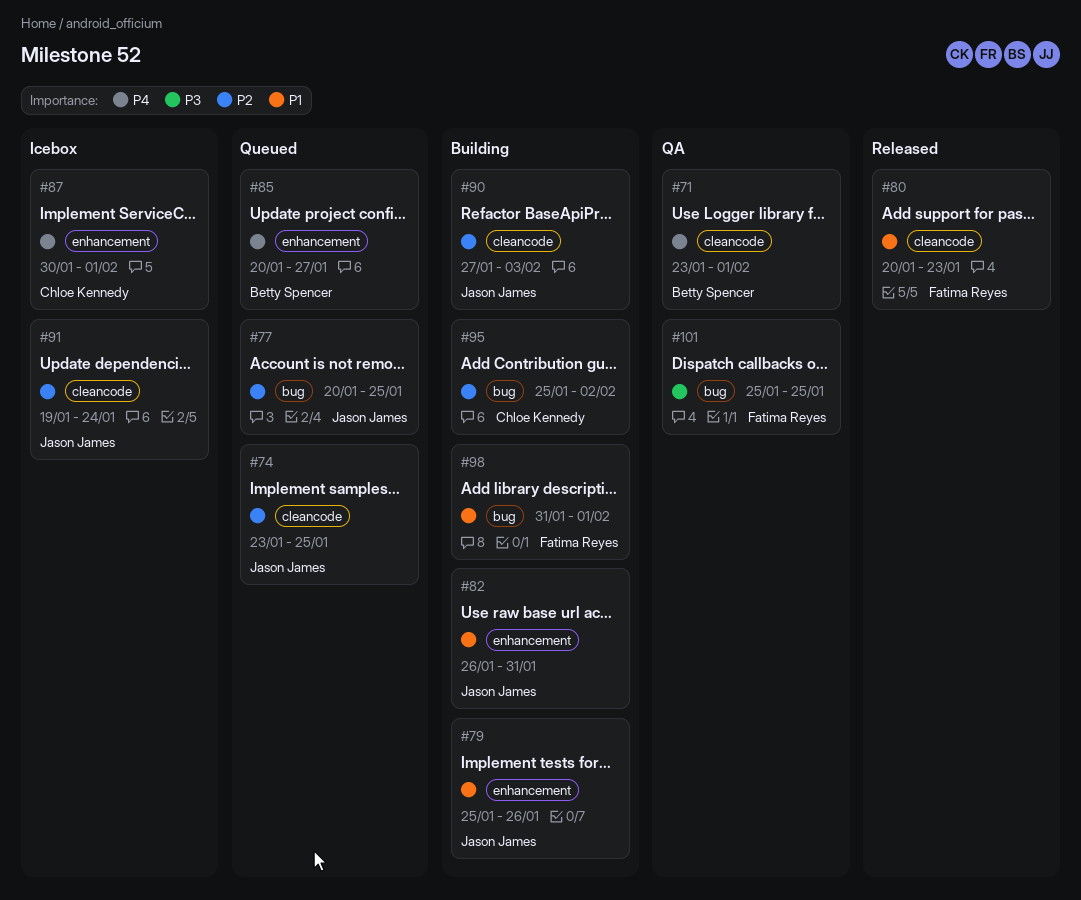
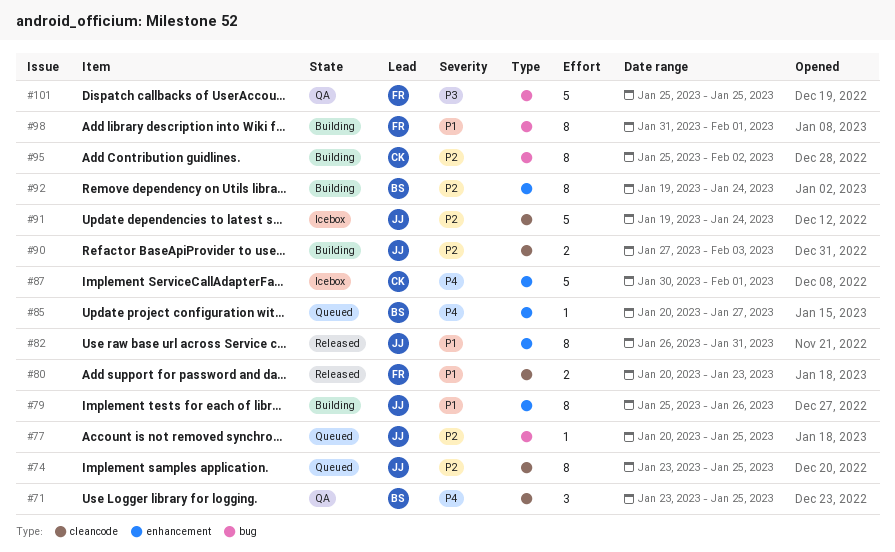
#71, due: Feb 1 -> Jan 25
#82, status: Building -> Released
#92: none -> present

